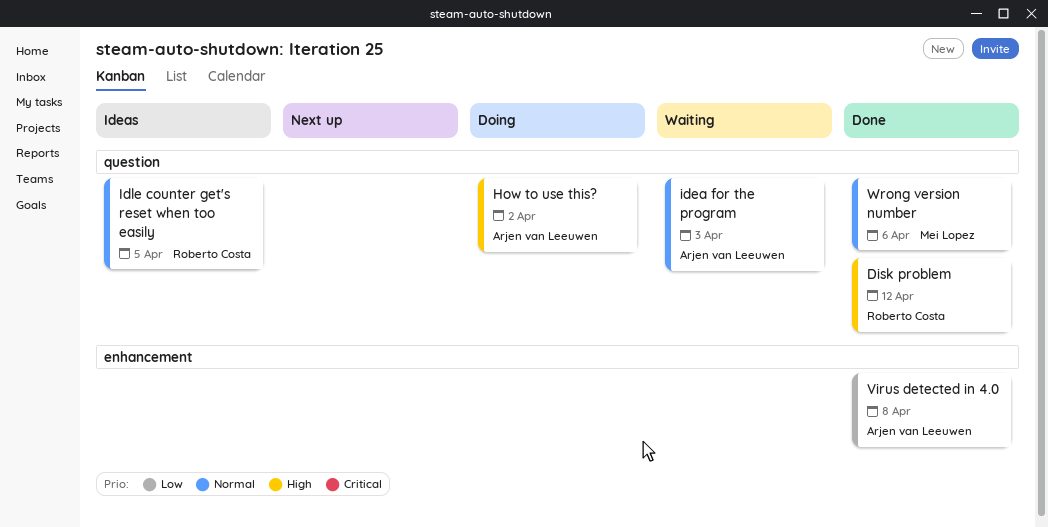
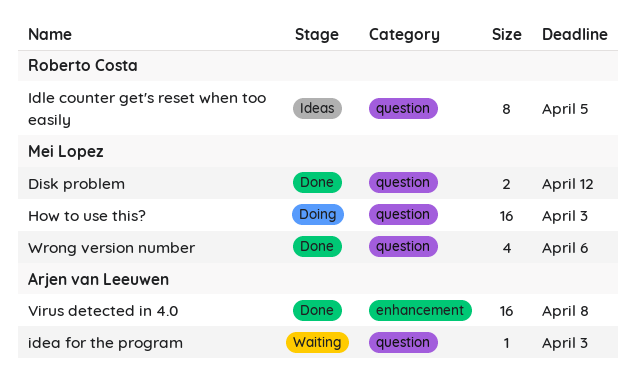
Disk problem, owner: Roberto Costa -> Mei Lopez
How to use this?, owner: Arjen van Leeuwen -> Mei Lopez
How to use this?, due: Apr 2 -> Apr 3

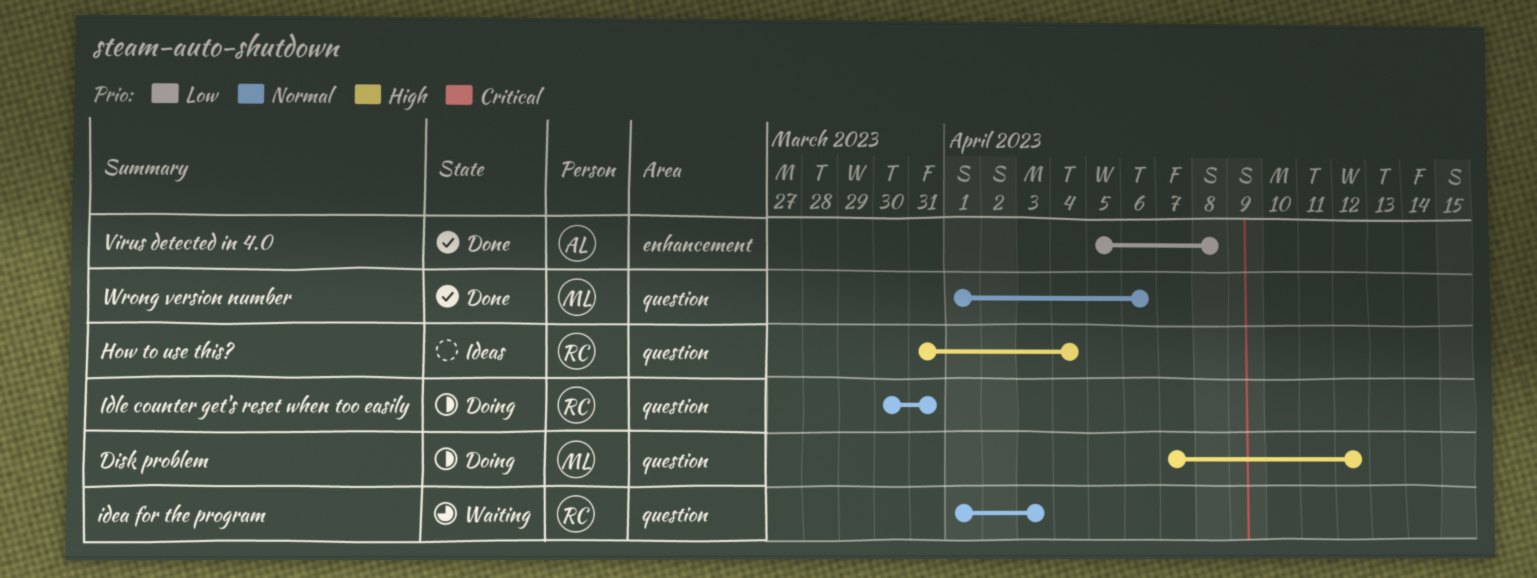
Disk problem, status: Done -> Doing
How to use this?, status: Doing -> Ideas
How to use this?, owner: Mei Lopez -> Roberto Costa
How to use this?, due: Apr 3 -> Apr 4
idea for the program, owner: Arjen van Leeuwen -> Roberto Costa
Idle counter get's reset when too easily, status: Ideas -> Doing
Idle counter get's reset when too easily, due: Apr 5 -> Mar 31

